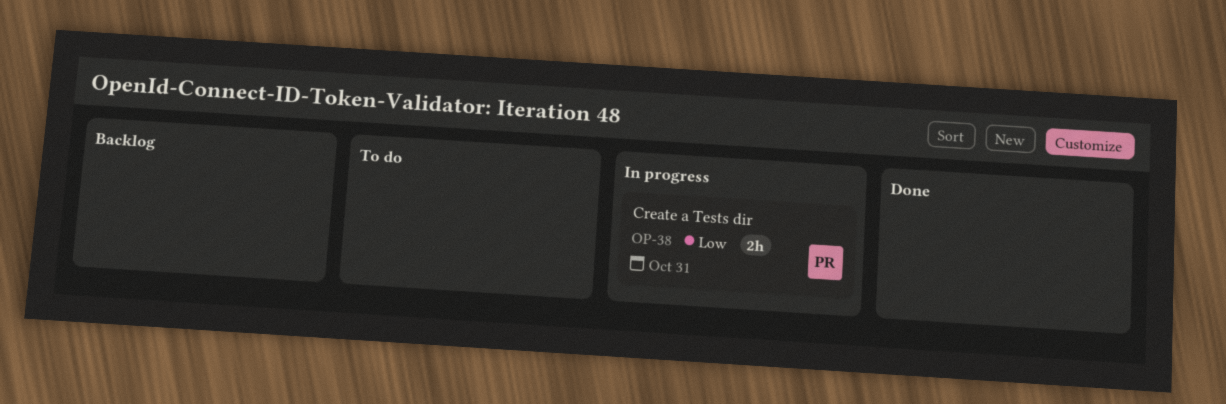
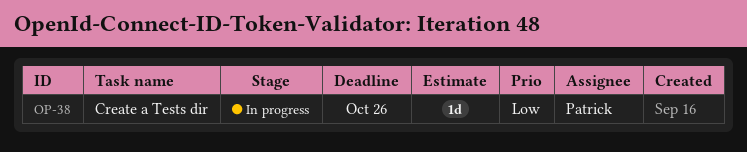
OP-38, estimate: 2h -> 1d
OP-38, due: Oct 31 -> Oct 26

